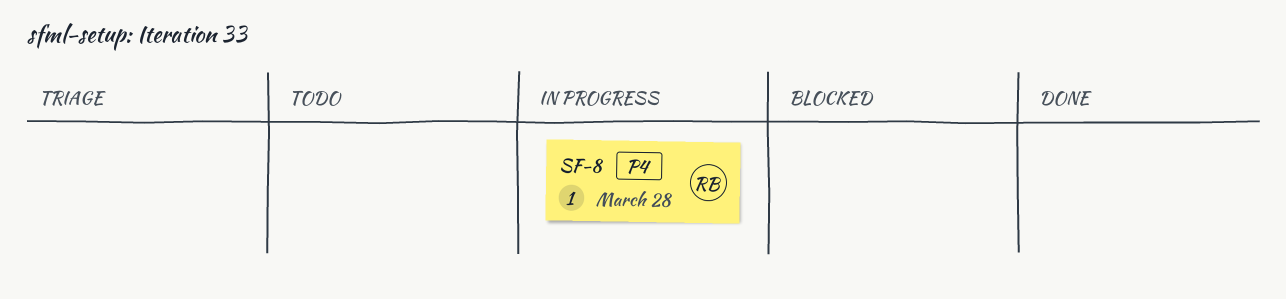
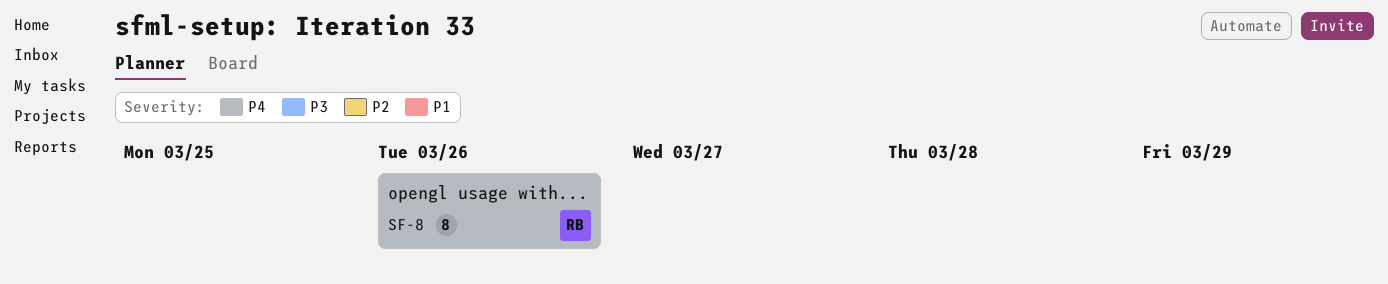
SF-8, estimate: 1 -> 8
SF-8, due: Mar 28 -> Mar 26

